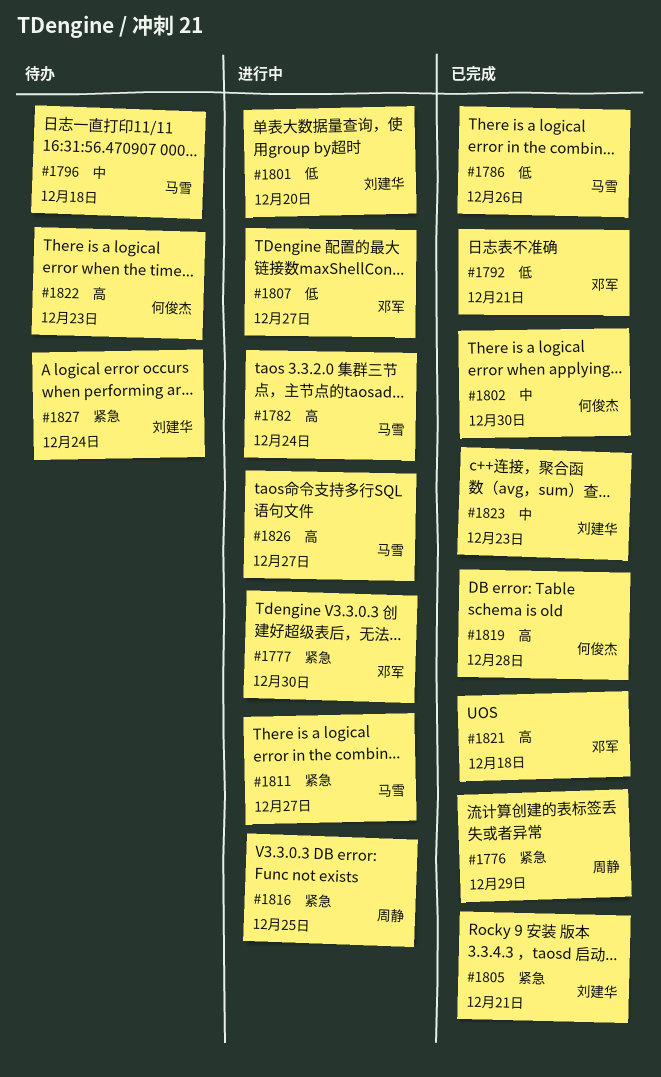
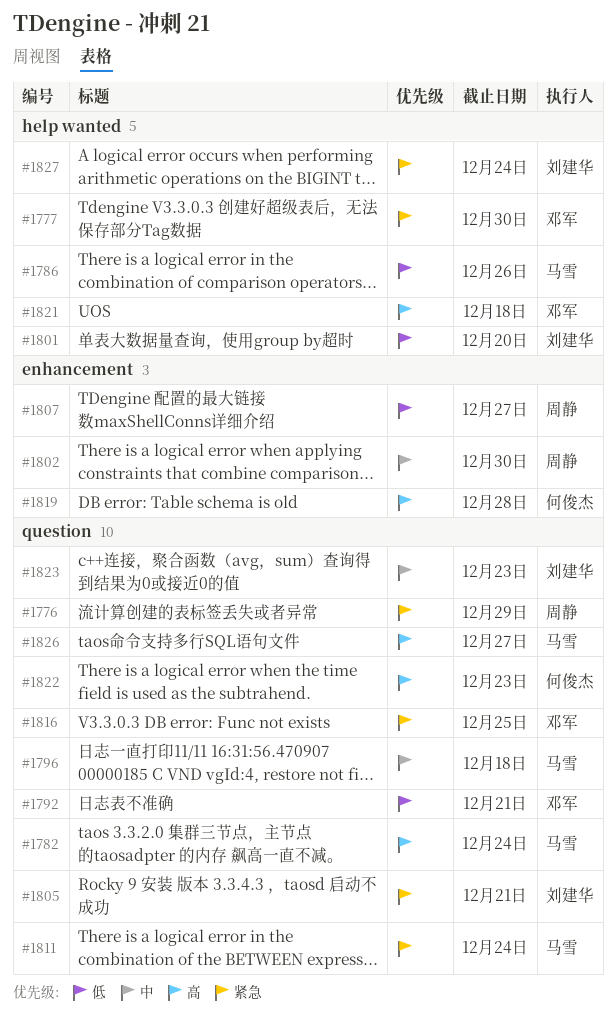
#1802, owner: 何俊杰 -> 周静
#1807, owner: 邓军 -> 周静
#1811, due: Dec 27 -> Dec 24
#1816, owner: 周静 -> 邓军

